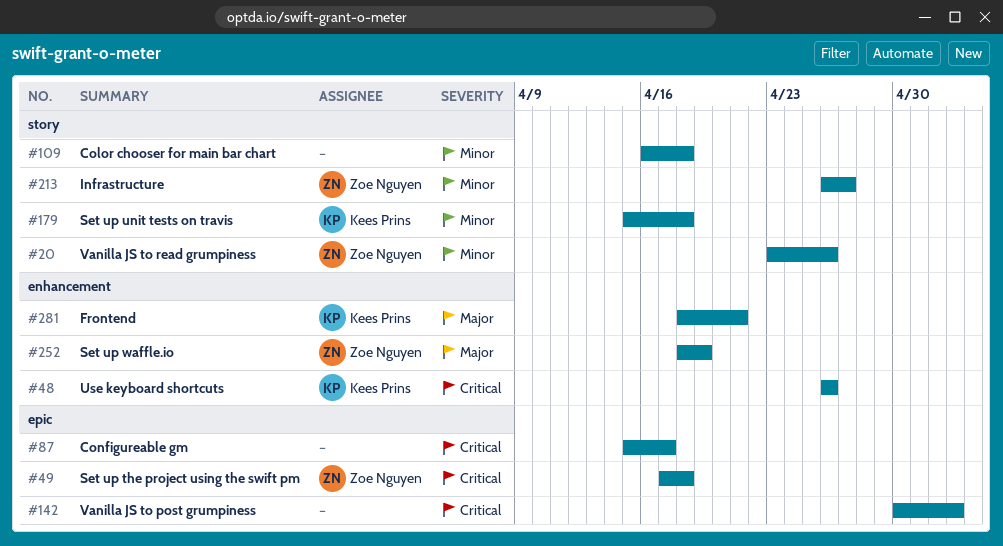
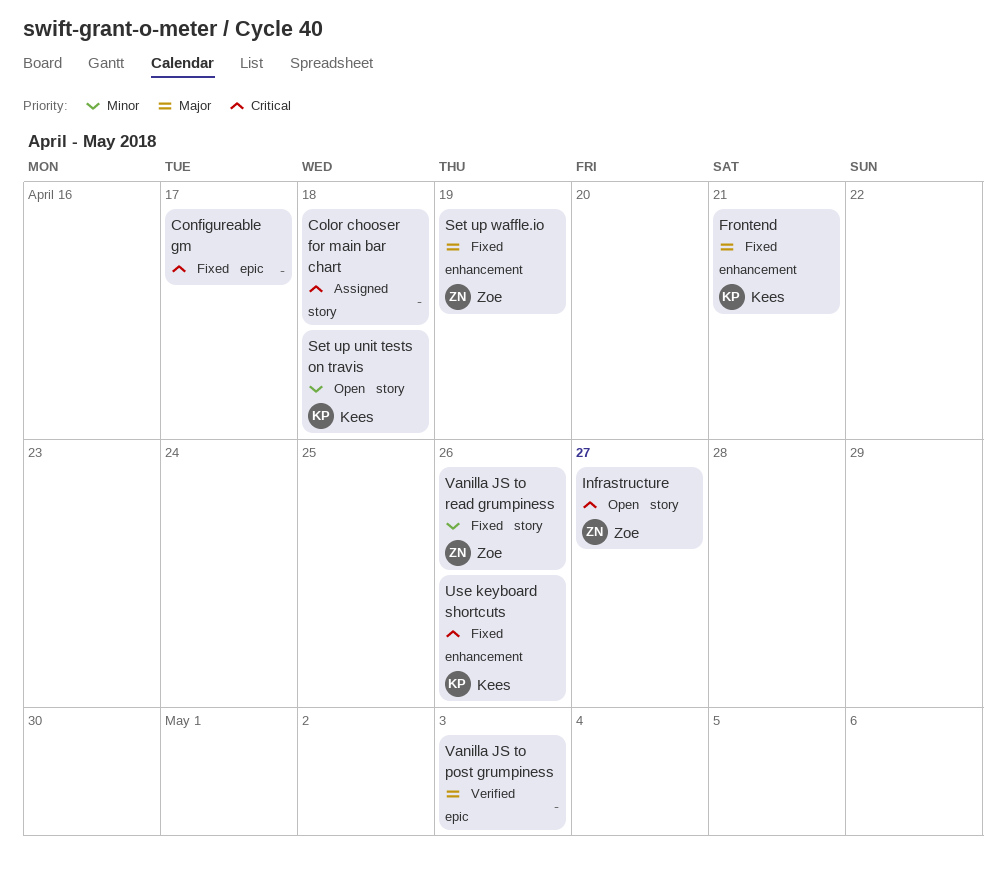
Color chooser for main bar chart, priority: Minor -> Critical
Infrastructure, priority: Minor -> Critical
Set up the project using the swift pm: present -> none
Vanilla JS to post grumpiness, priority: Critical -> Major

